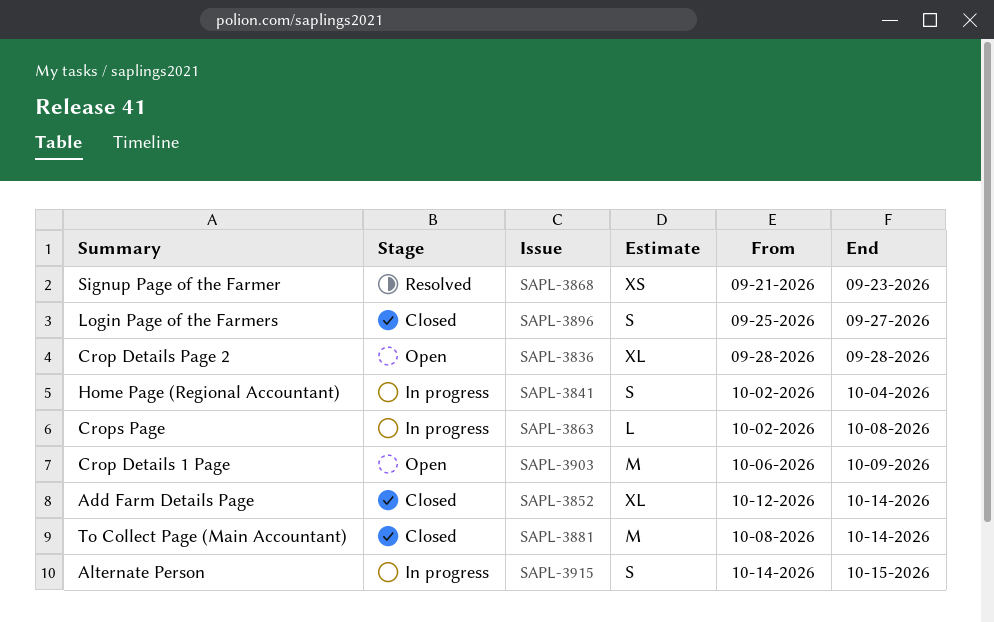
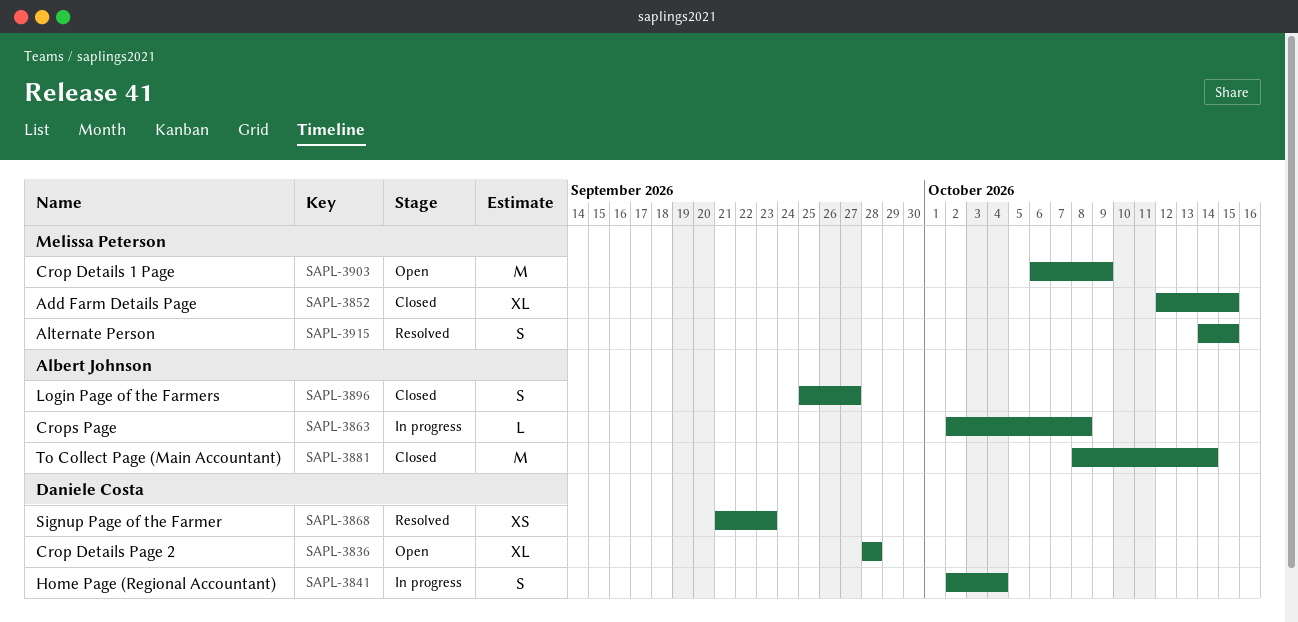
SAPL-3852, due: Oct 14 -> Oct 15
SAPL-3915, status: In progress -> Resolved

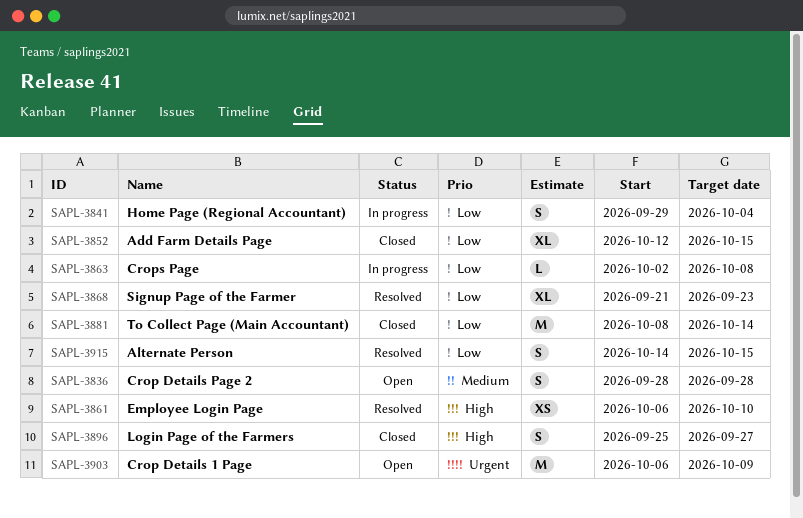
SAPL-3836, estimate: XL -> S
SAPL-3841, start: Oct 2 -> Sep 29
SAPL-3861: none -> present
SAPL-3868, estimate: XS -> XL

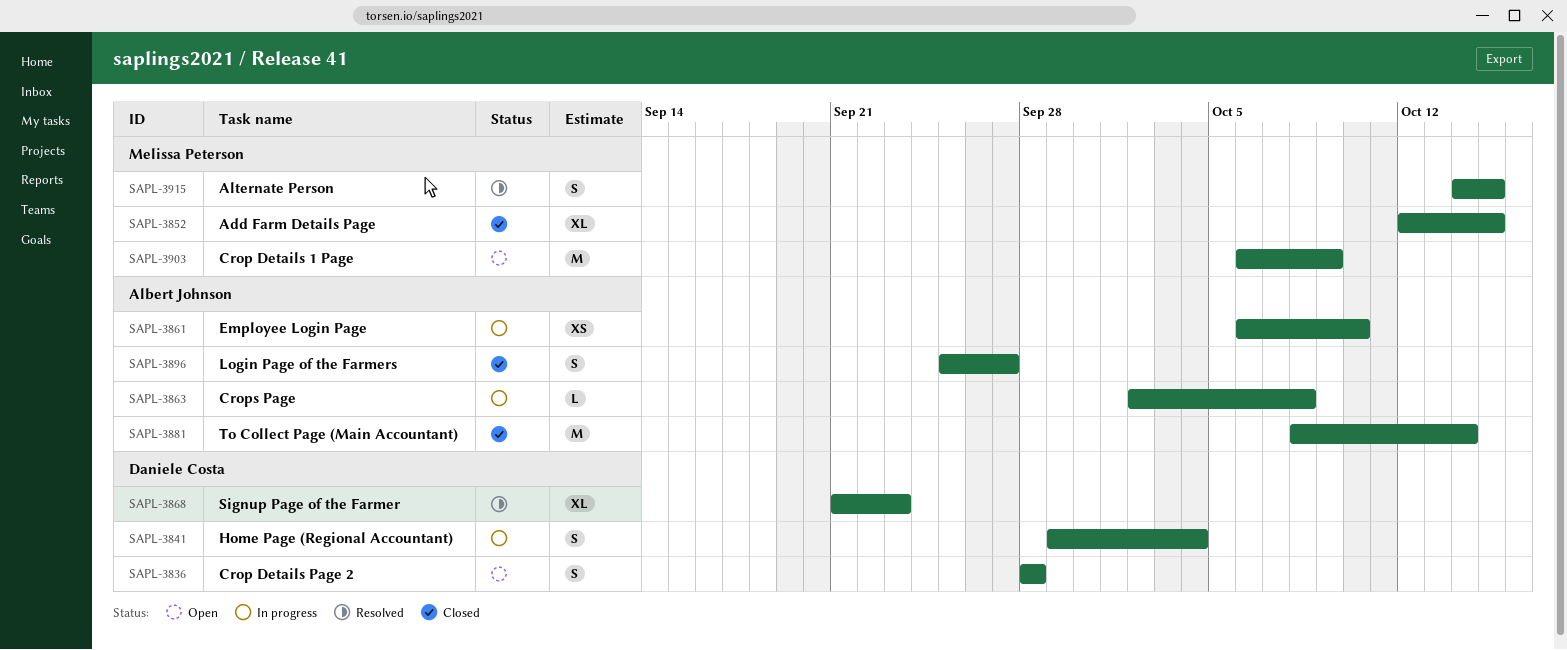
SAPL-3861, status: Resolved -> In progress

